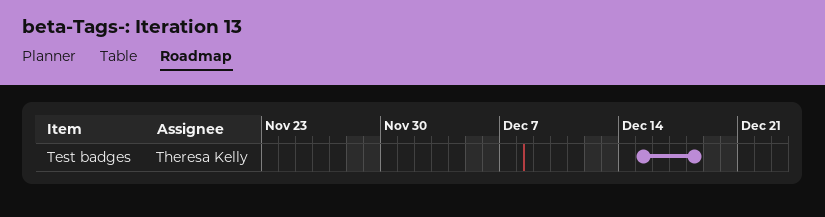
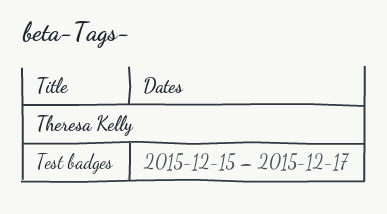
Test badges, due: Dec 18 -> Dec 17

